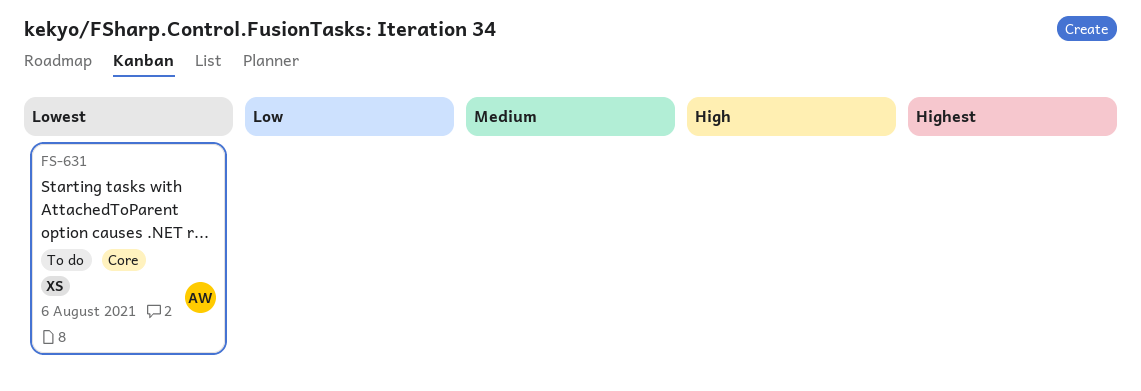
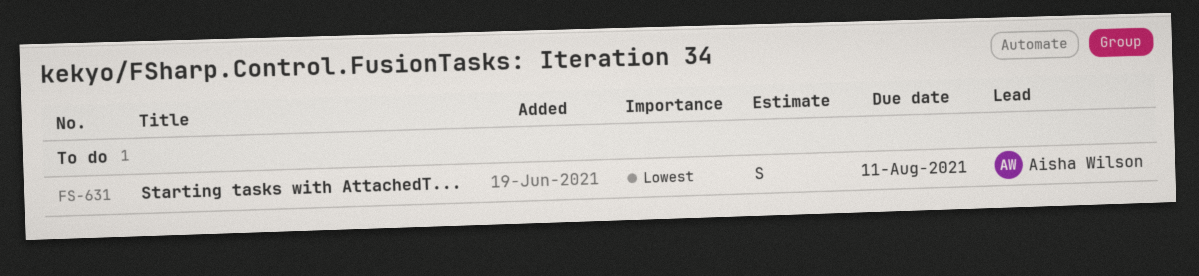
FS-631, estimate: XS -> S
FS-631, due: Aug 6 -> Aug 11

